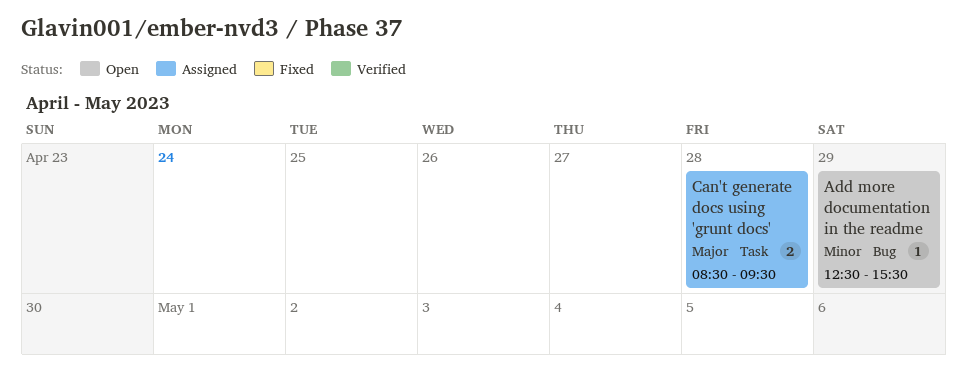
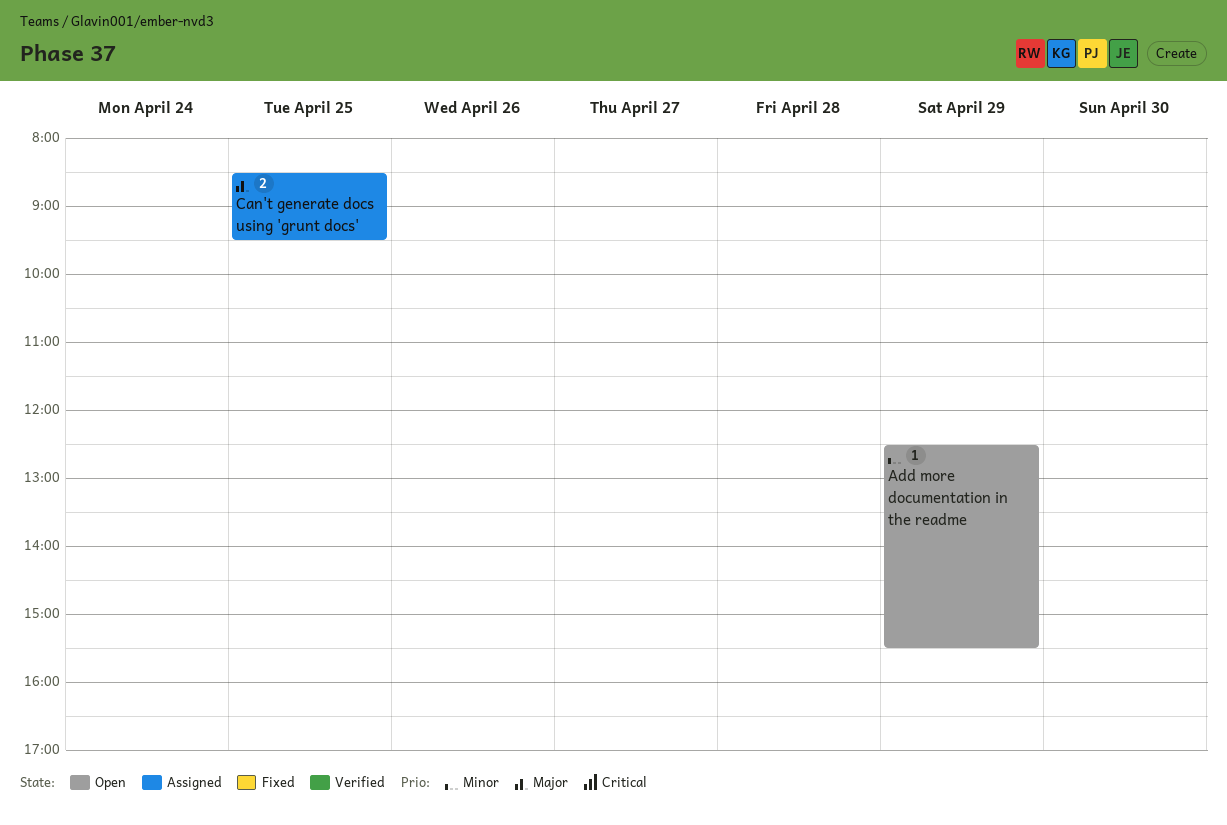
Can't generate docs using 'grunt docs', day: Apr 28 -> Apr 25

